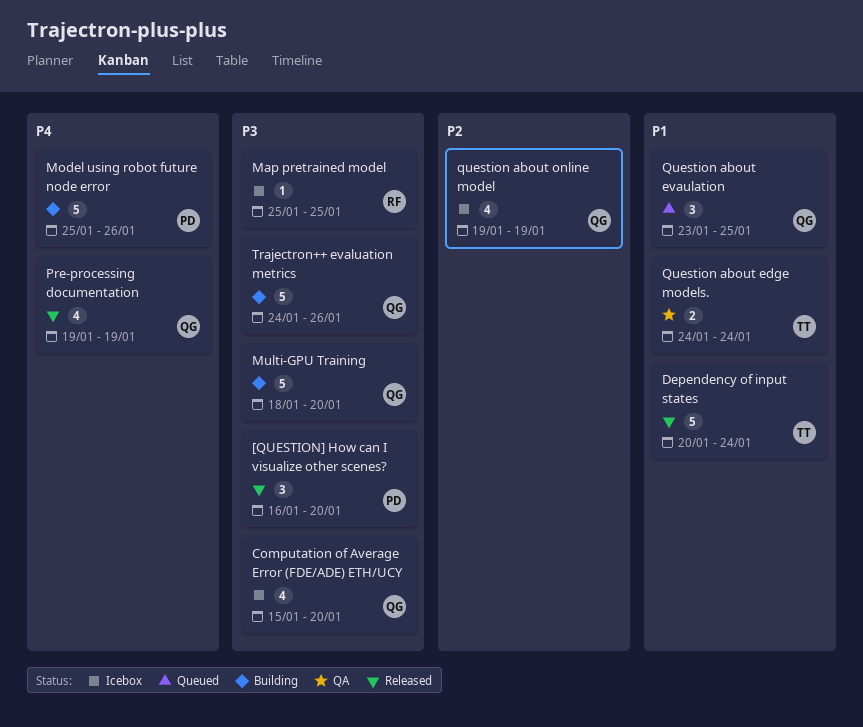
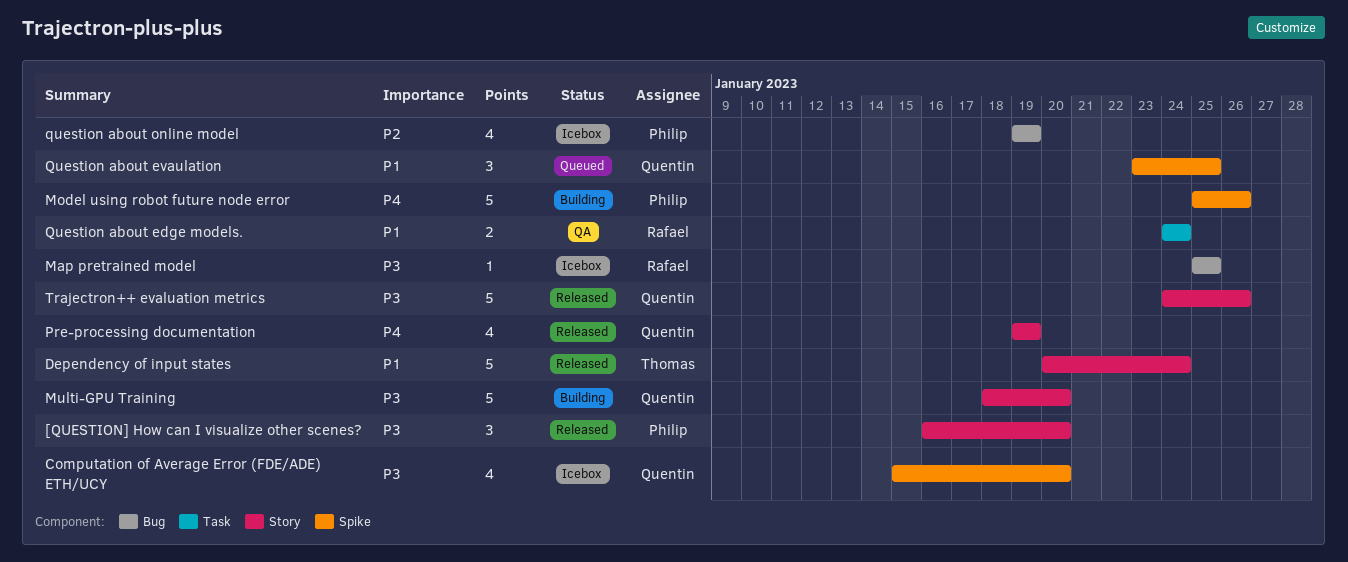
Question about edge models., owner: Thomas -> Rafael
question about online model, owner: Quentin -> Philip
Trajectron++ evaluation metrics, status: Building -> Released

